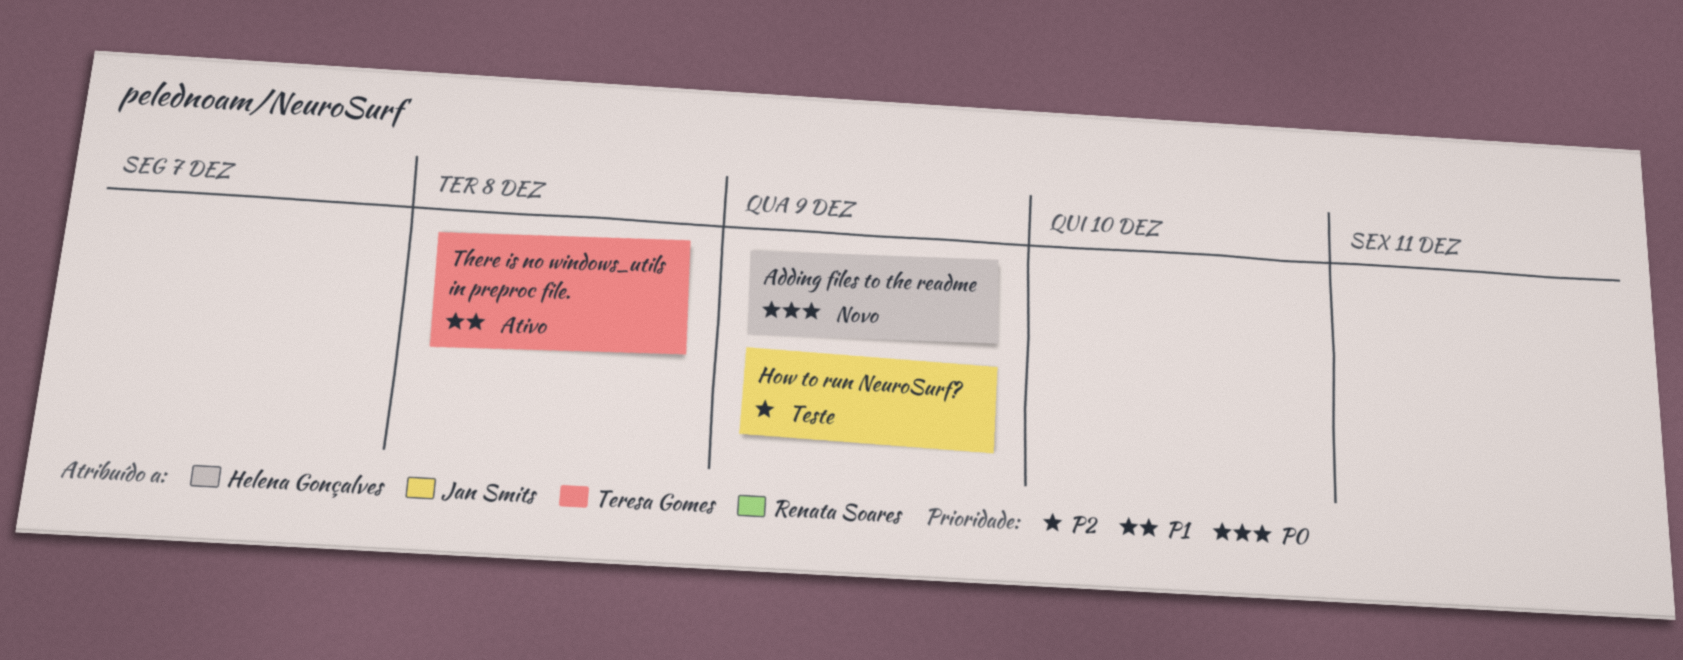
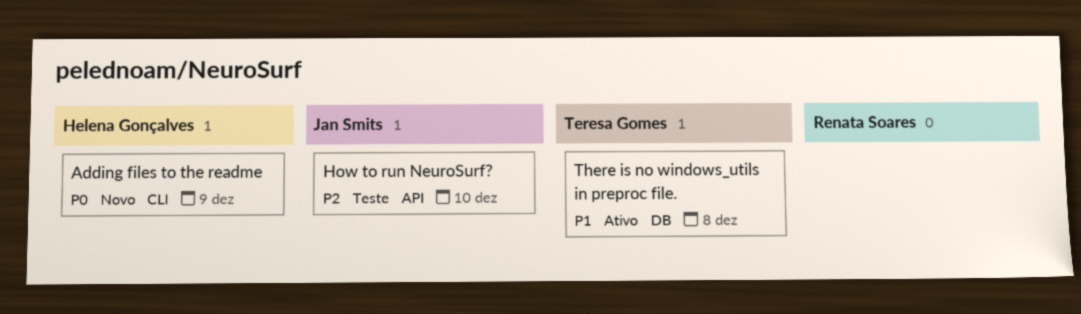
How to run NeuroSurf?, due: Dec 9 -> Dec 10

